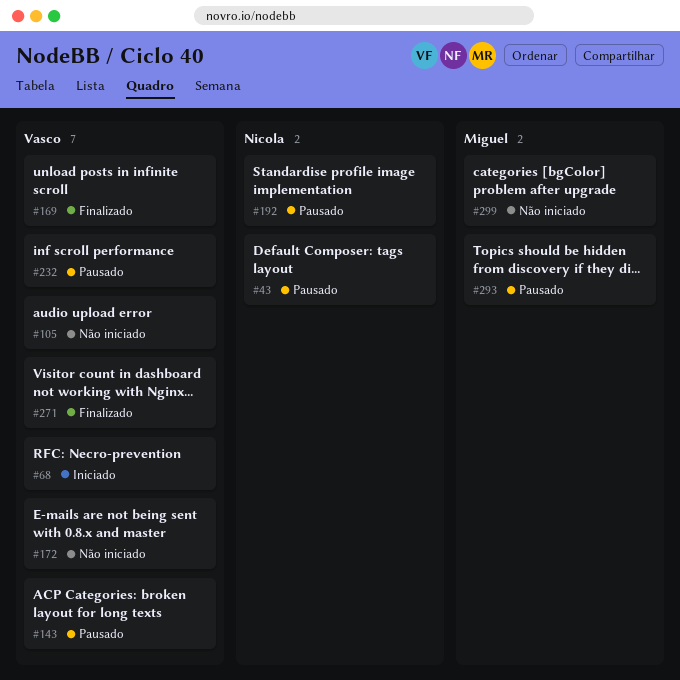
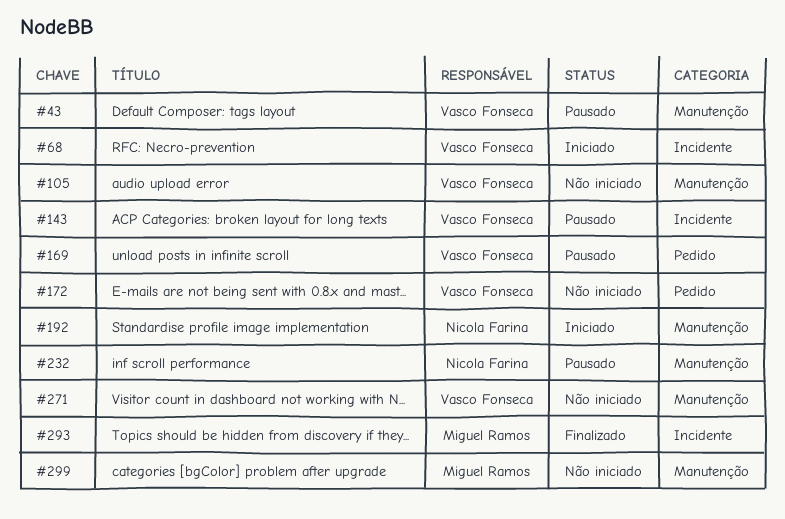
#43, owner: Nicola Farina -> Vasco Fonseca
#169, status: Finalizado -> Pausado
#192, status: Pausado -> Iniciado
#232, owner: Vasco Fonseca -> Nicola Farina
#271, status: Finalizado -> Não iniciado
#293, status: Pausado -> Finalizado

